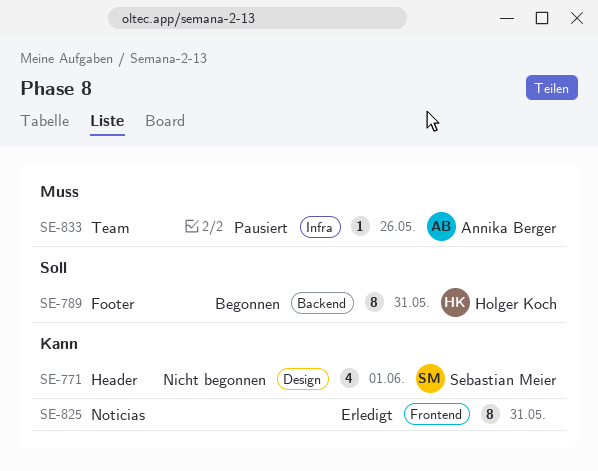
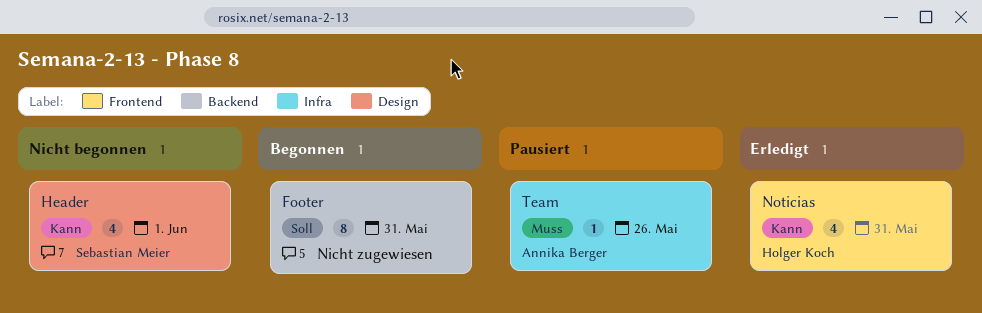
Footer, owner: Holger Koch -> none
Noticias, owner: none -> Holger Koch
Noticias, estimate: 8 -> 4

